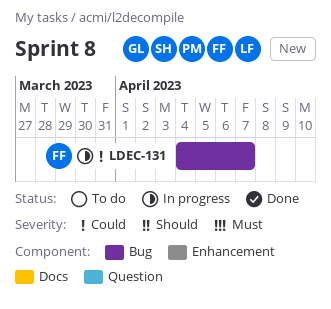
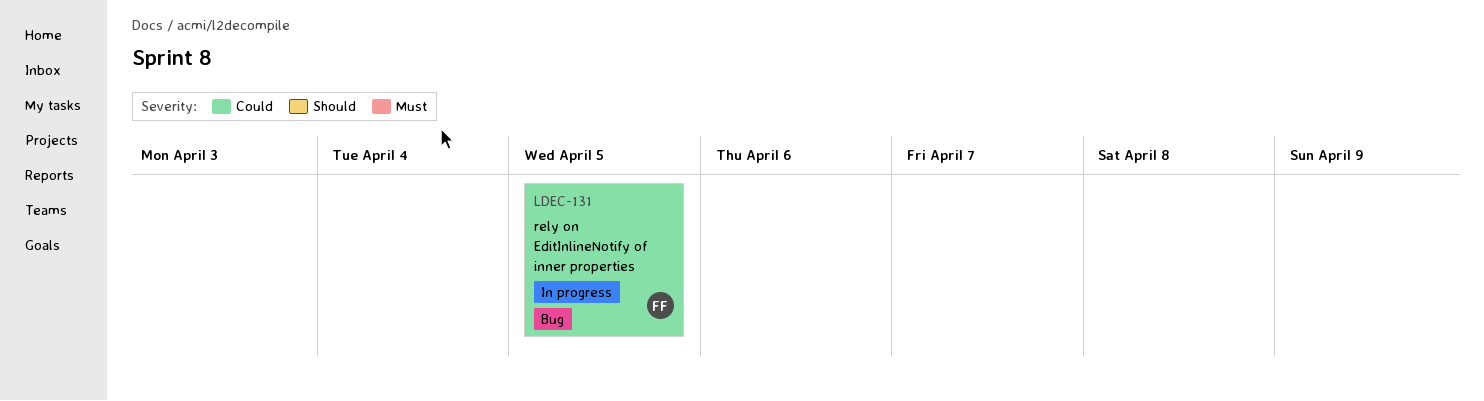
LDEC-131, due: Apr 7 -> Apr 5

